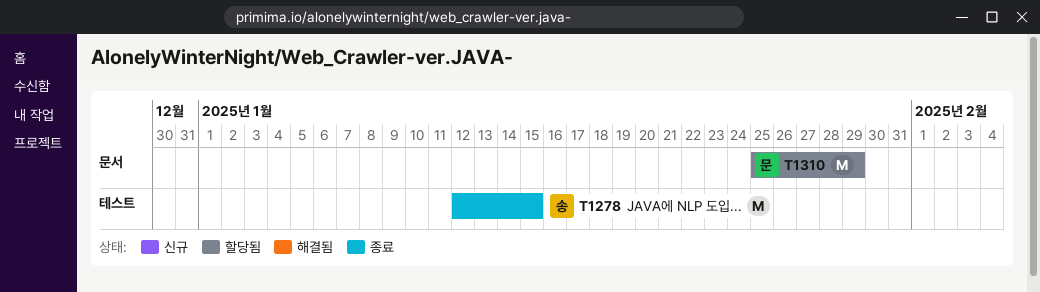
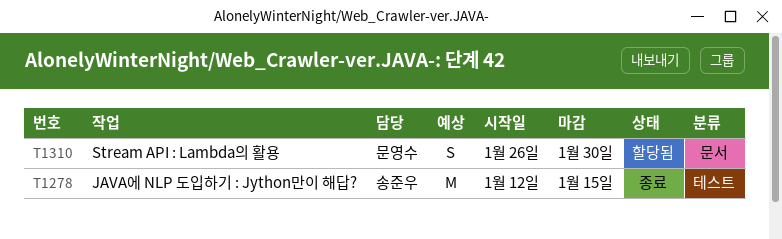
T1310, estimate: M -> S
T1310, start: Jan 25 -> Jan 26
T1310, due: Jan 29 -> Jan 30

